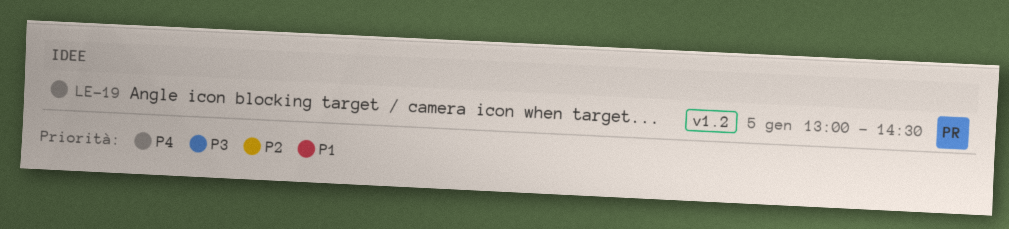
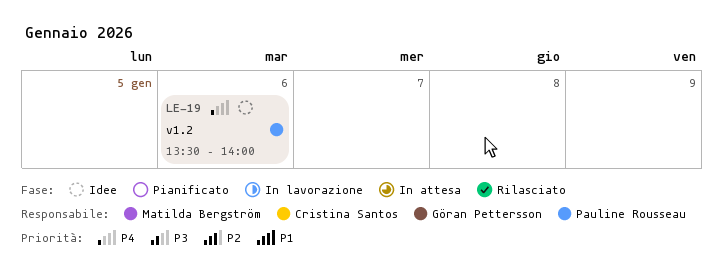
LE-19, day: Jan 5 -> Jan 6
LE-19, begins: 13:00 -> 13:30
LE-19, ends: 14:30 -> 14:00

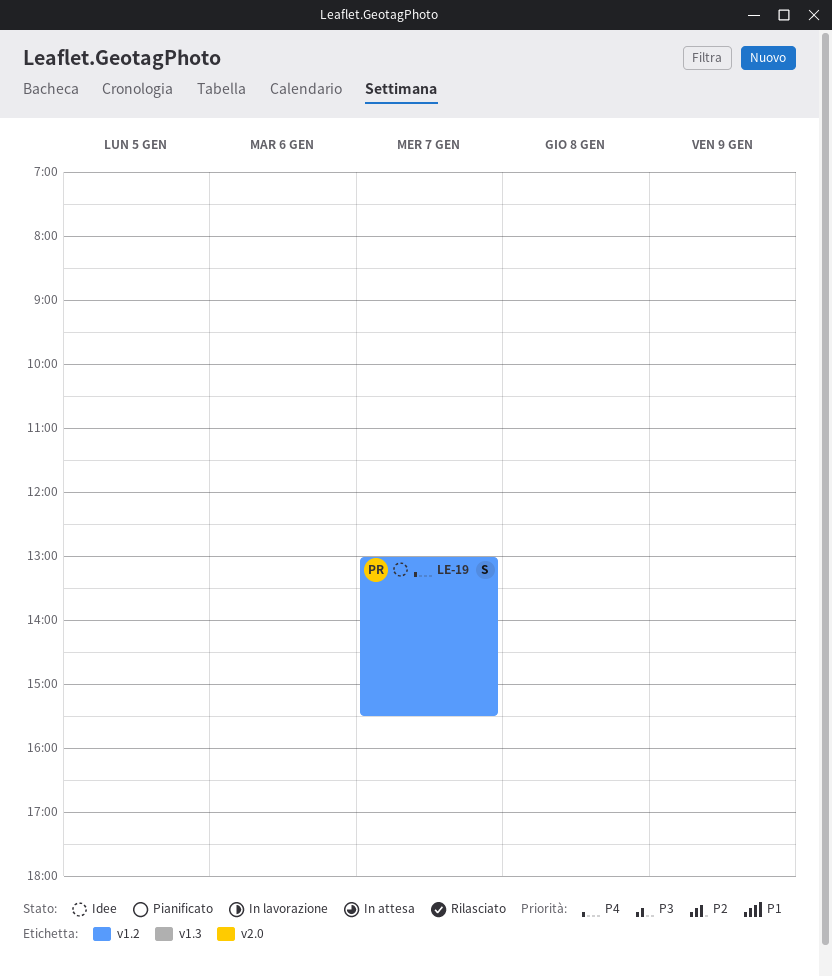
LE-19, day: Jan 6 -> Jan 7
LE-19, begins: 13:30 -> 13:00
LE-19, ends: 14:00 -> 15:30

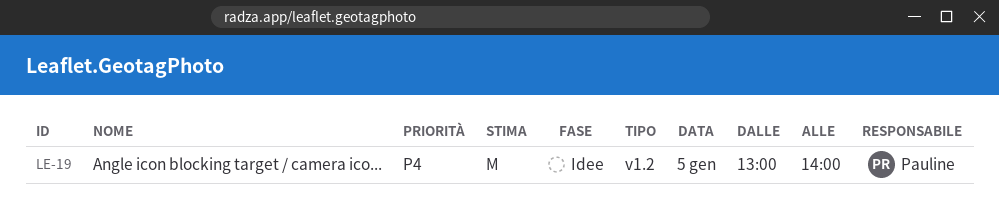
LE-19, estimate: S -> M
LE-19, day: Jan 7 -> Jan 5
LE-19, ends: 15:30 -> 14:00

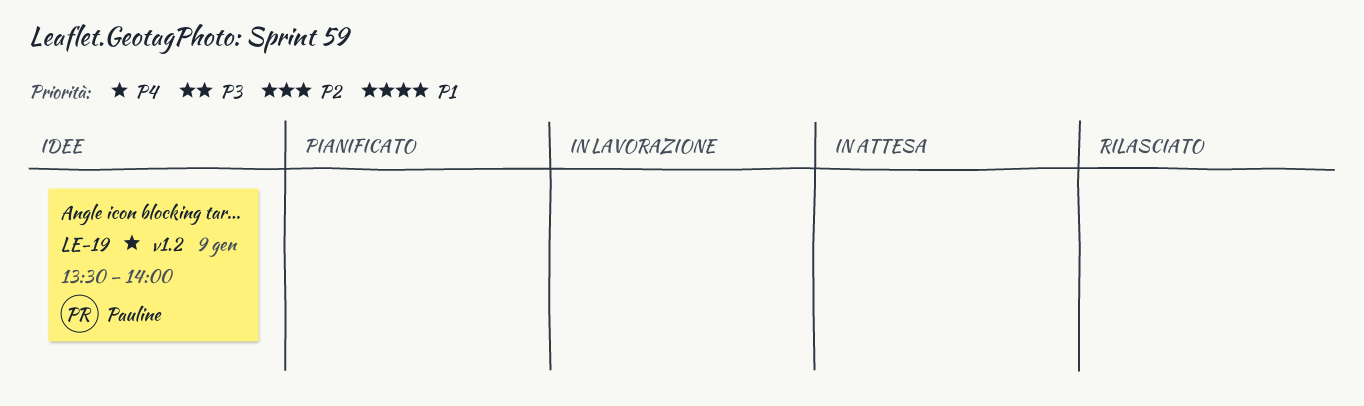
LE-19, day: Jan 5 -> Jan 9
LE-19, begins: 13:00 -> 13:30

